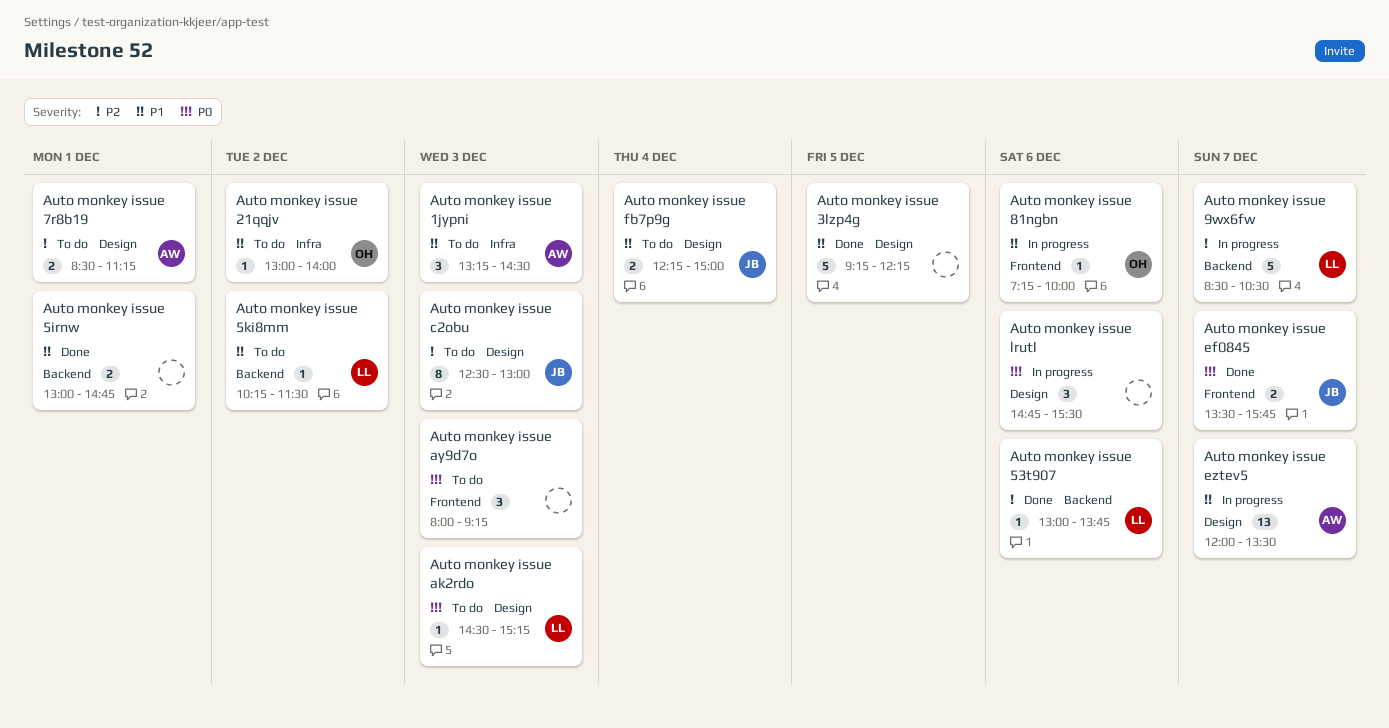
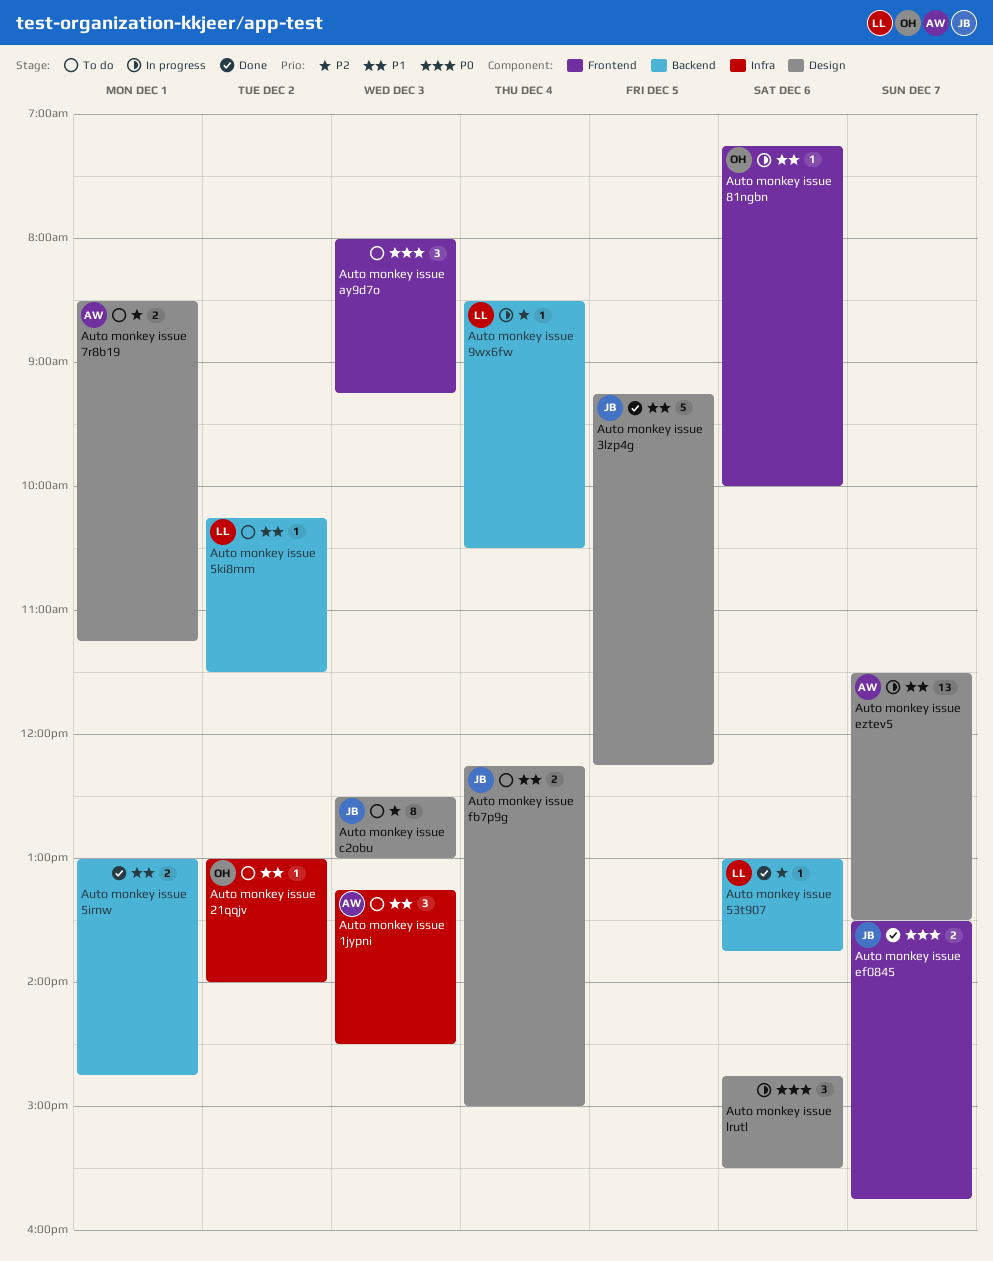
Auto monkey issue 3lzp4g, owner: none -> JB
Auto monkey issue 9wx6fw, estimate: 5 -> 1
Auto monkey issue 9wx6fw, day: Dec 7 -> Dec 4
Auto monkey issue ak2rdo: present -> none
Auto monkey issue eztev5, begins: 12:00 -> 11:30

